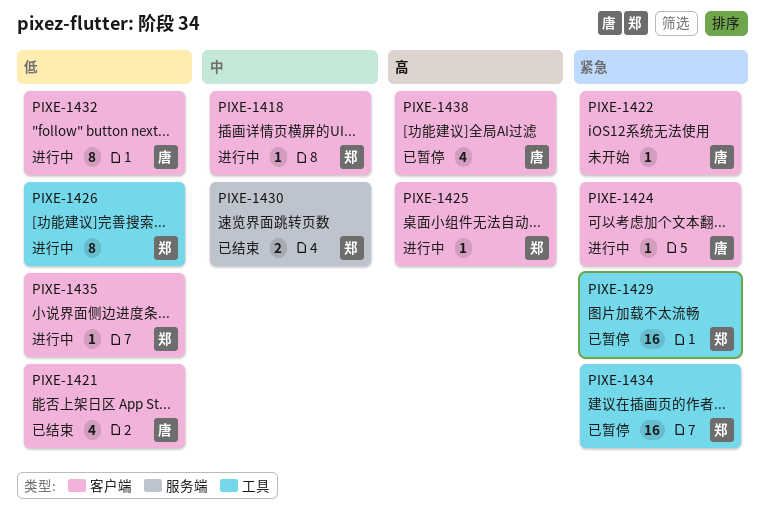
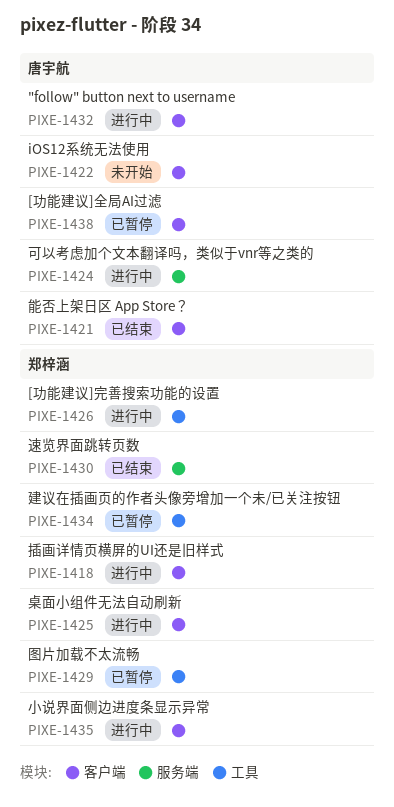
PIXE-1424, label: 客户端 -> 服务端

